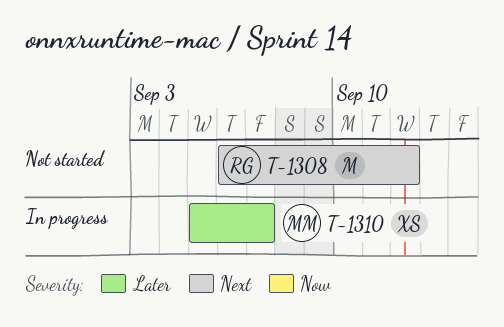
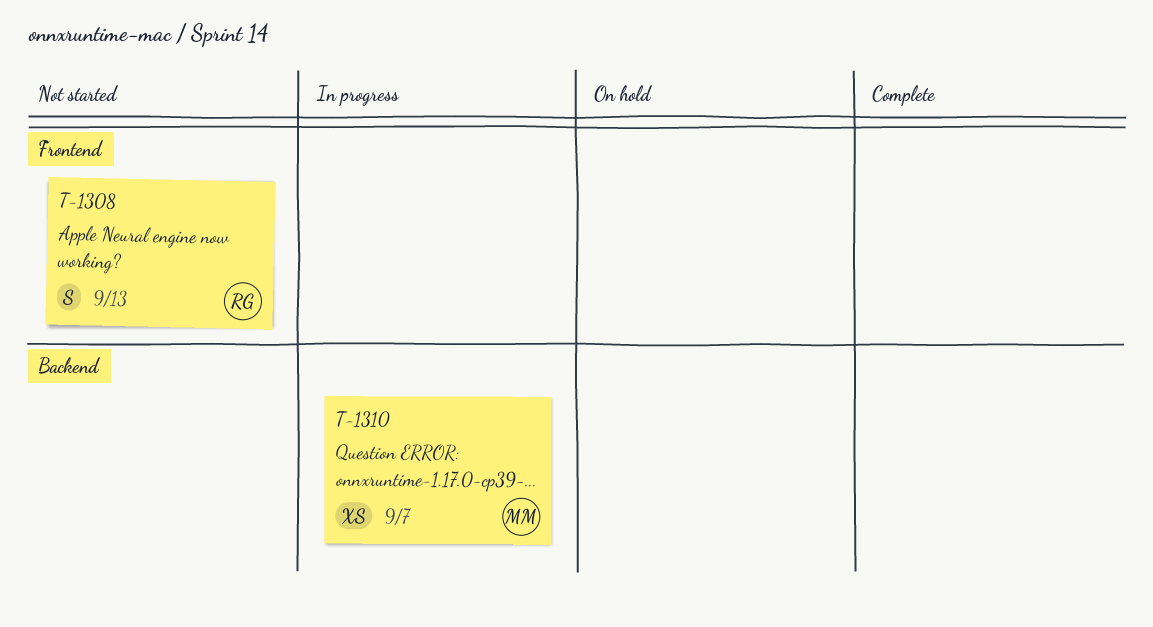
T-1308, estimate: M -> S
T-1308, due: Sep 12 -> Sep 13

